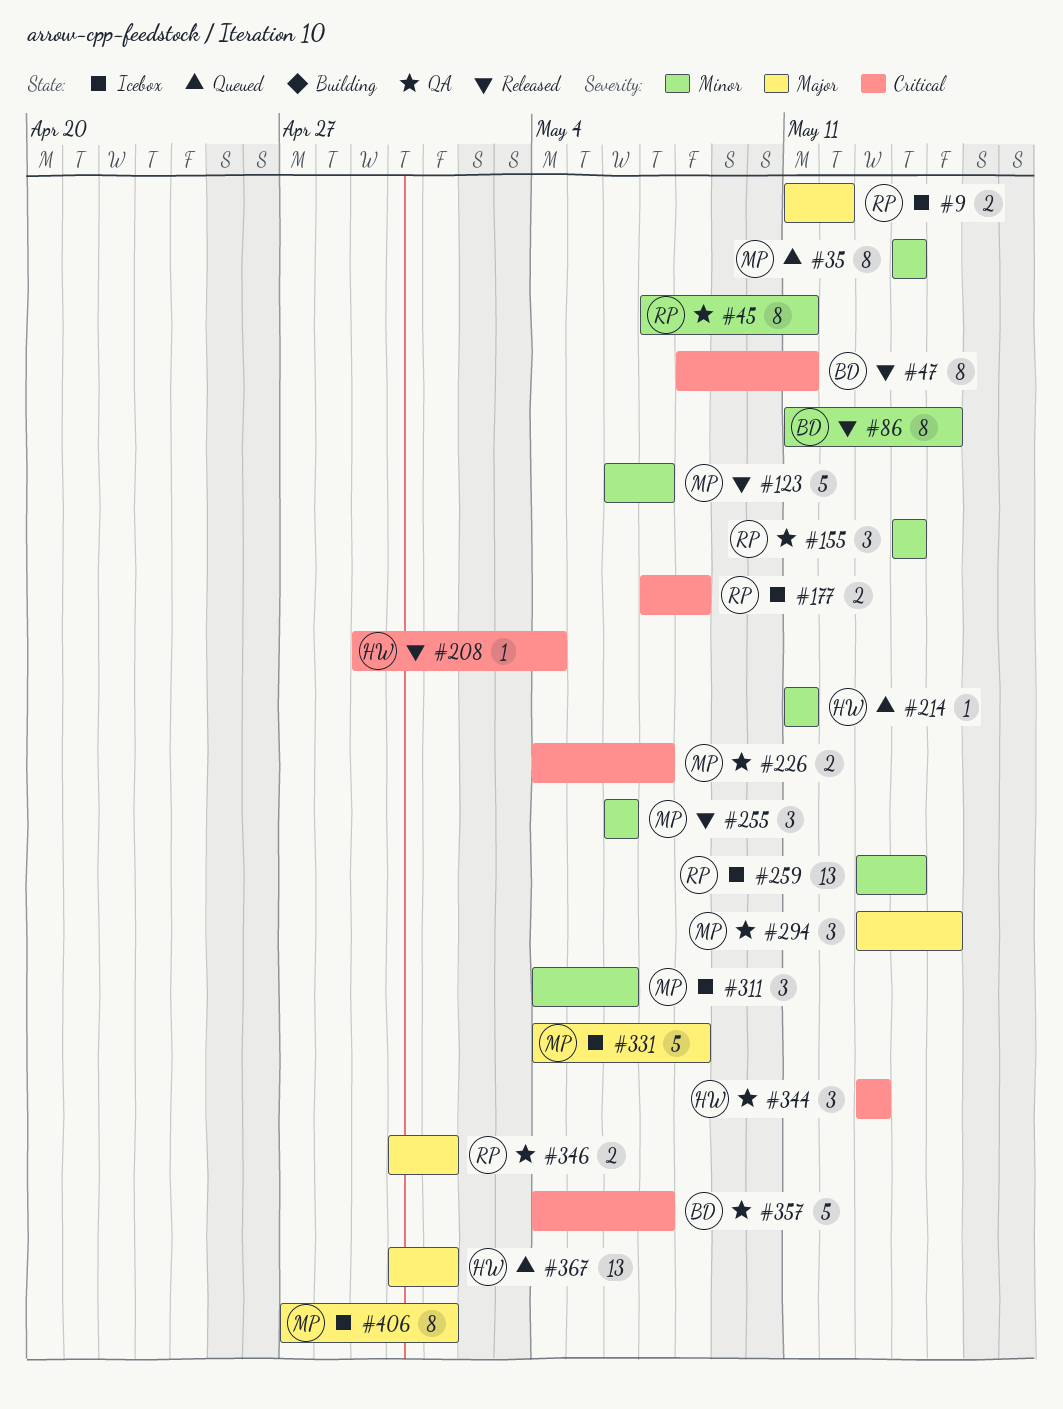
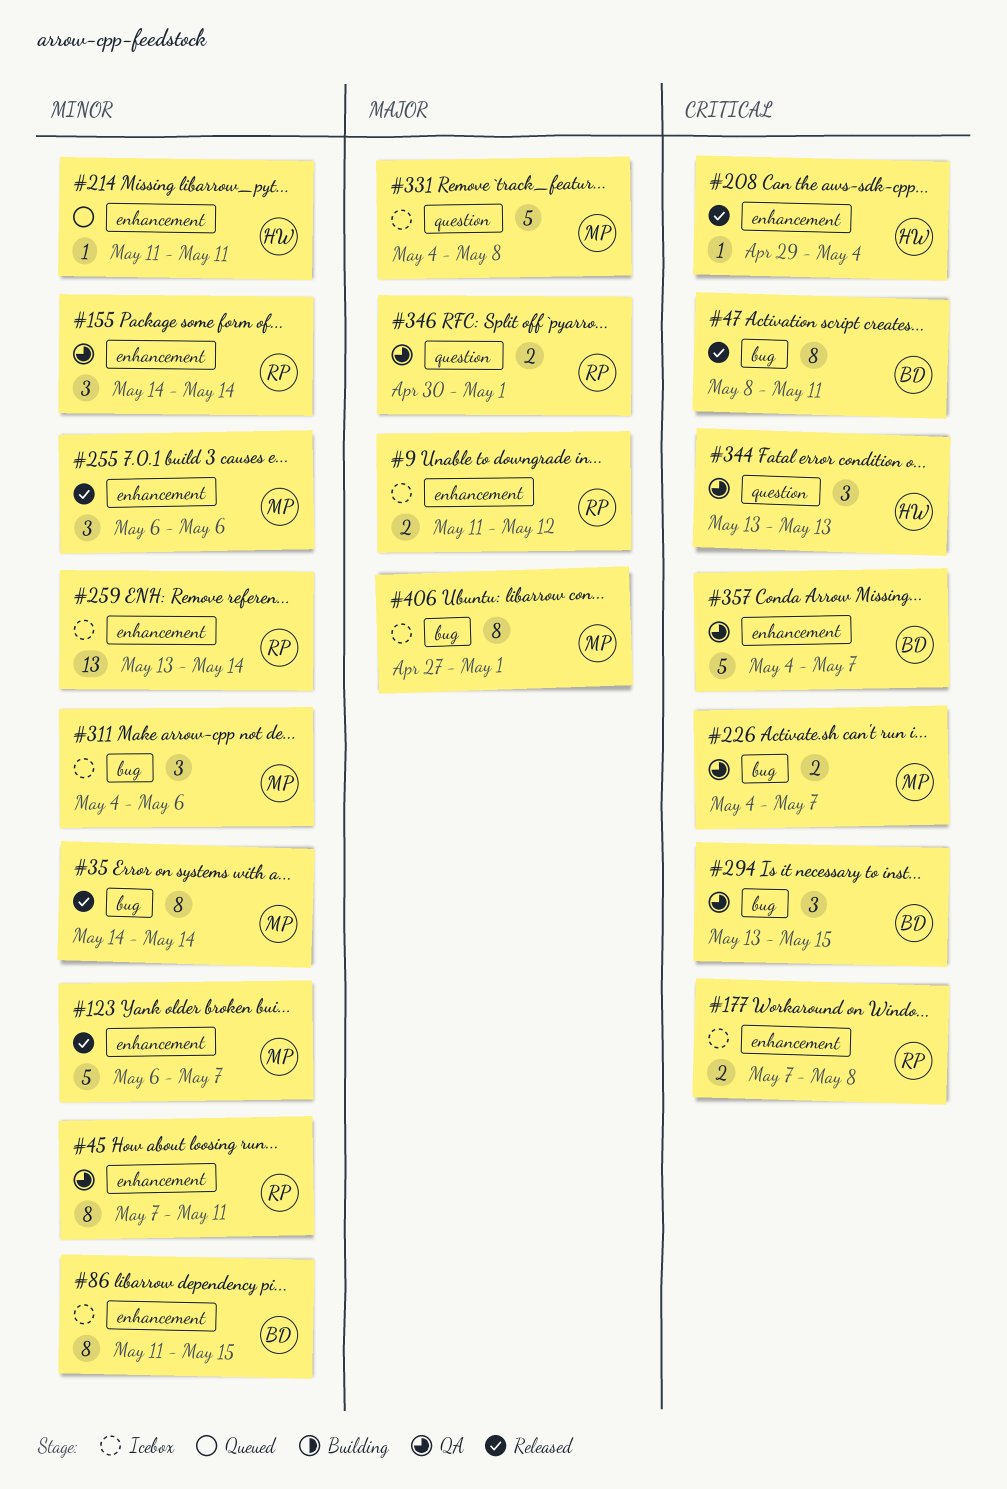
#35, status: Queued -> Released
#86, status: Released -> Icebox
#294, owner: MP -> BD
#294, priority: Major -> Critical
#367: present -> none

